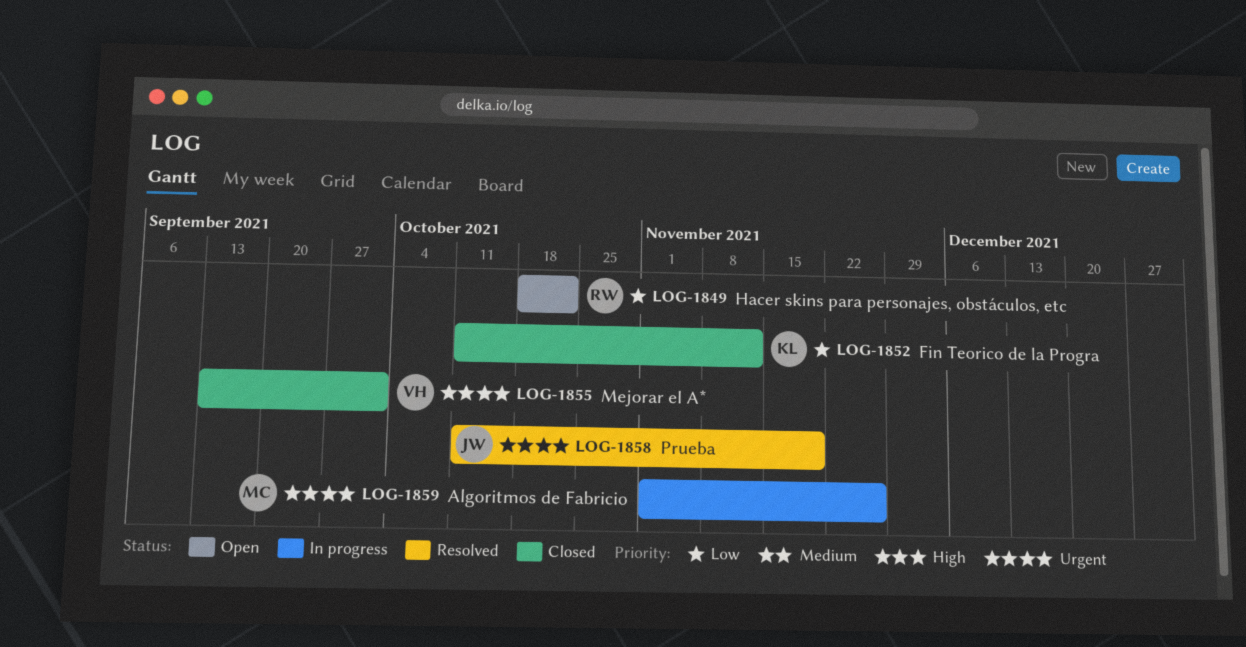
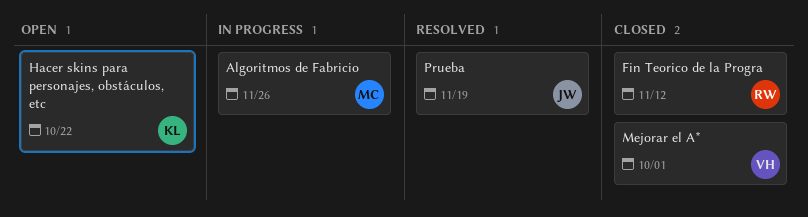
Fin Teorico de la Progra, owner: KL -> RW
Hacer skins para personajes, obstáculos, etc, owner: RW -> KL

